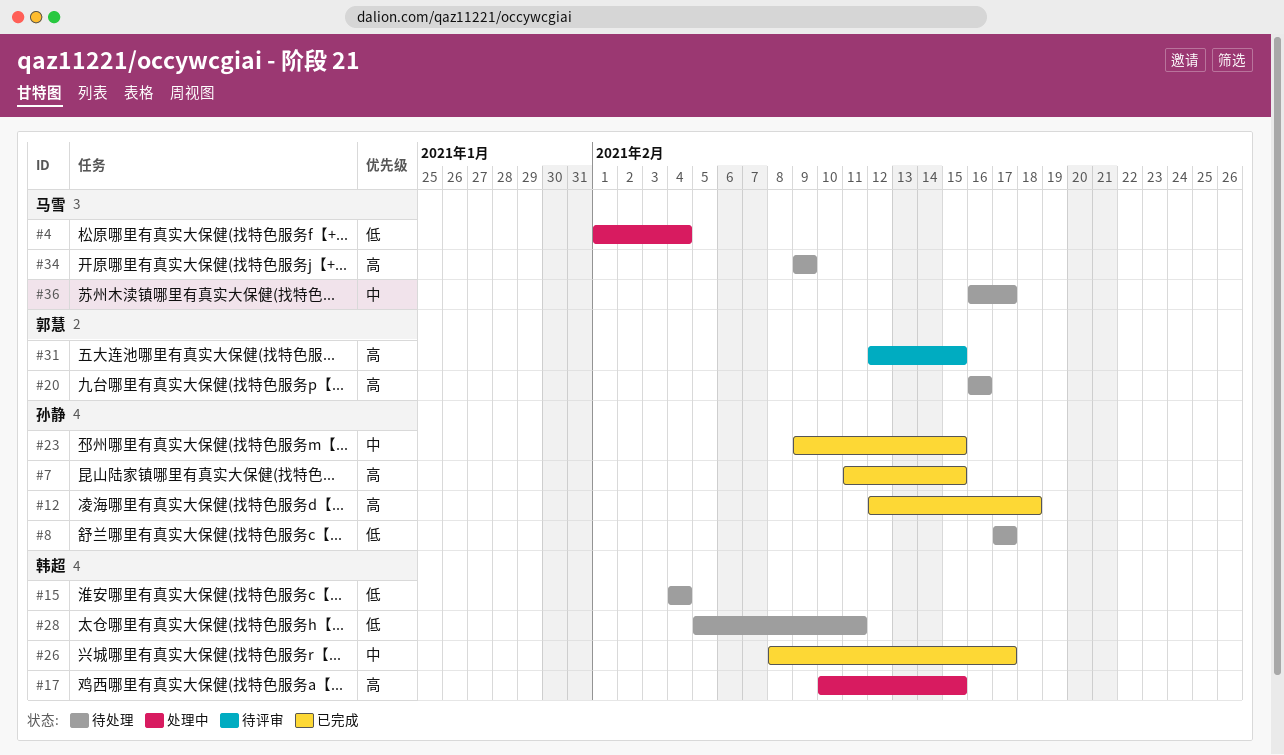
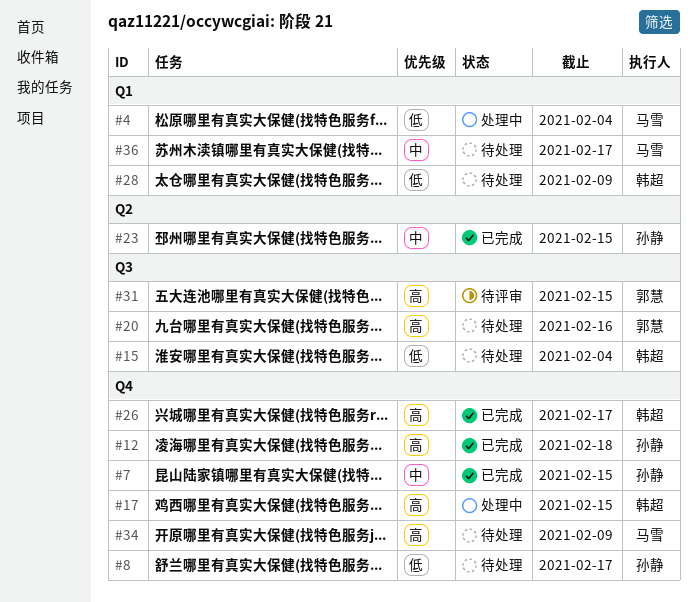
#7, priority: 高 -> 中
#26, priority: 中 -> 高
#28, due: Feb 11 -> Feb 9

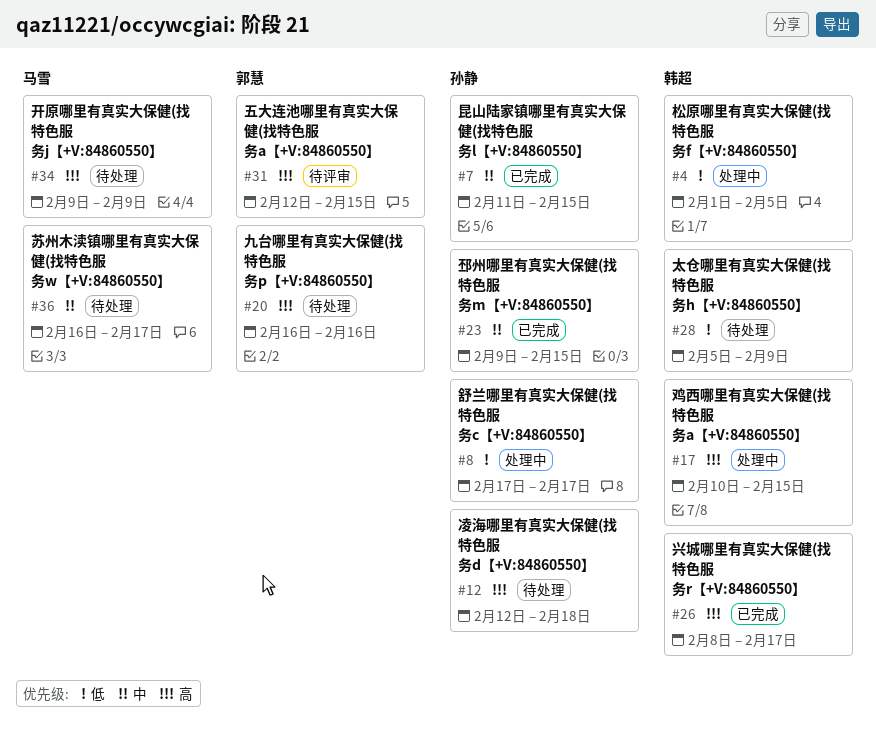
#4, owner: 马雪 -> 韩超
#4, due: Feb 4 -> Feb 5
#8, status: 待处理 -> 处理中
#12, status: 已完成 -> 待处理
#15: present -> none

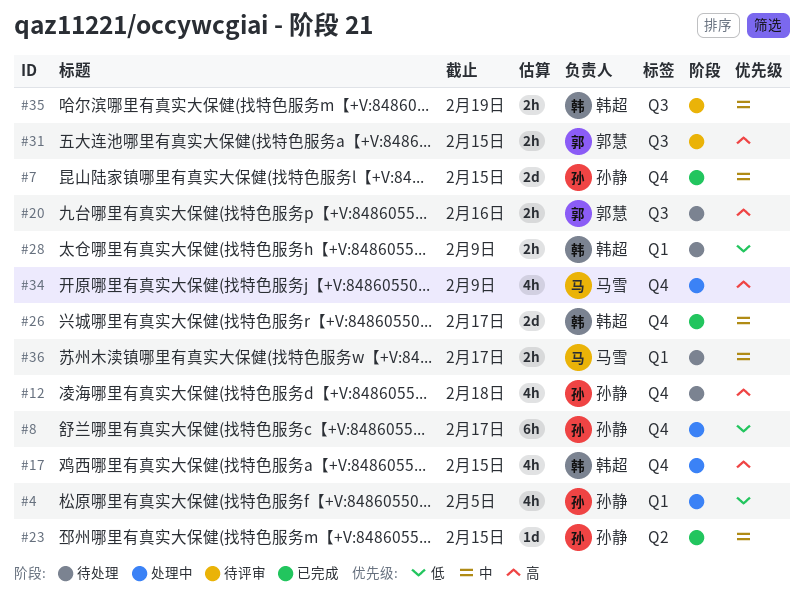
#4, owner: 韩超 -> 孙静
#26, priority: 高 -> 中
#34, status: 待处理 -> 处理中
#35: none -> present

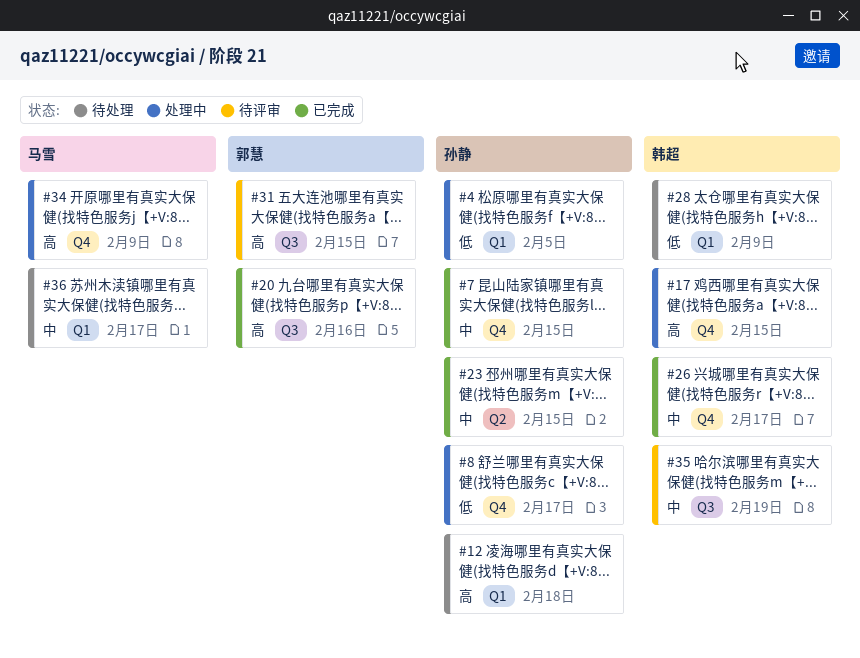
#12, label: Q4 -> Q1
#20, status: 待处理 -> 已完成

